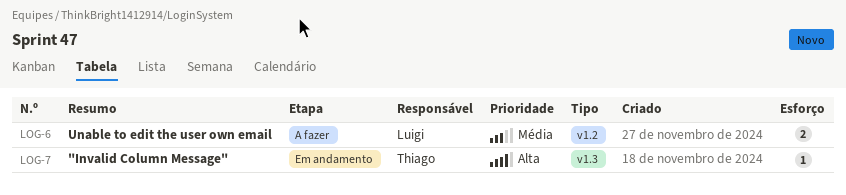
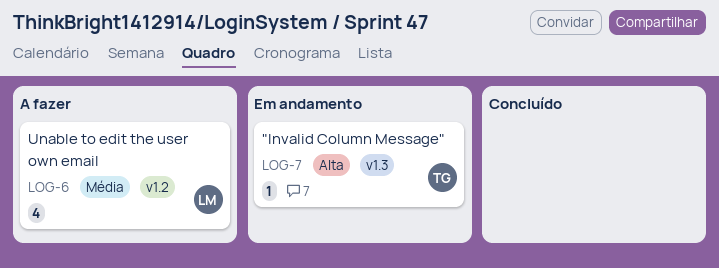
LOG-6, estimate: 2 -> 4

